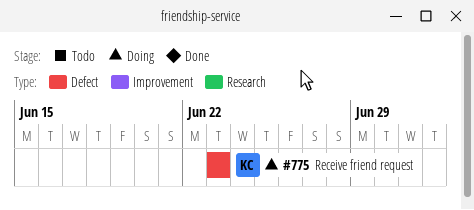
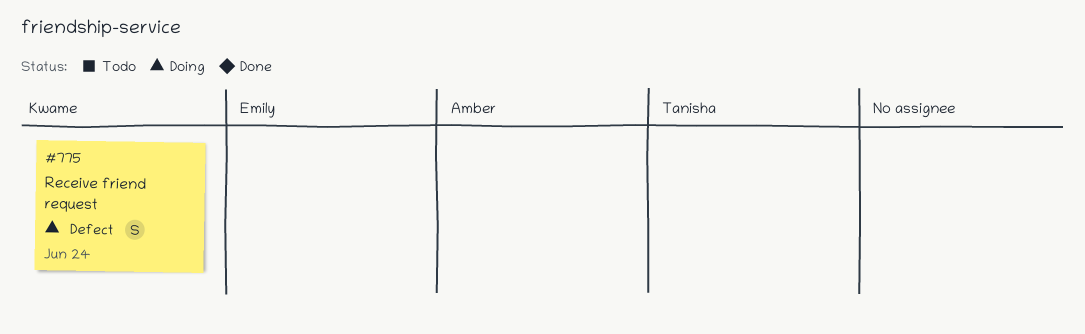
#775, due: Jun 23 -> Jun 24

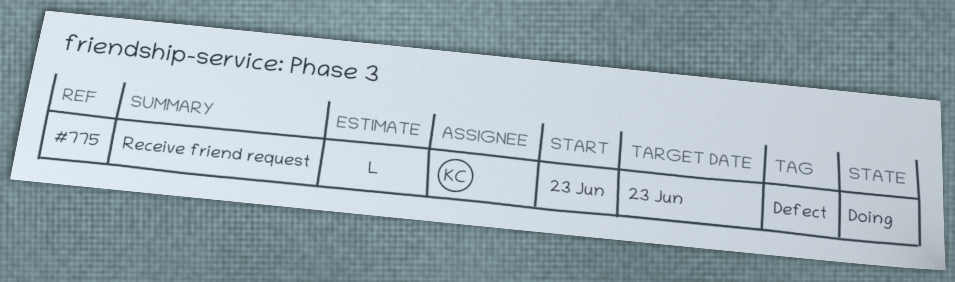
#775, estimate: S -> L
#775, due: Jun 24 -> Jun 23

